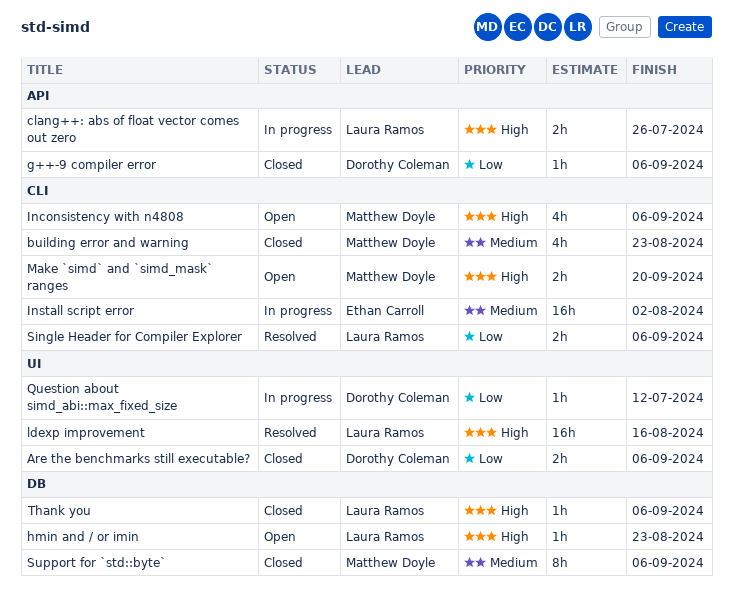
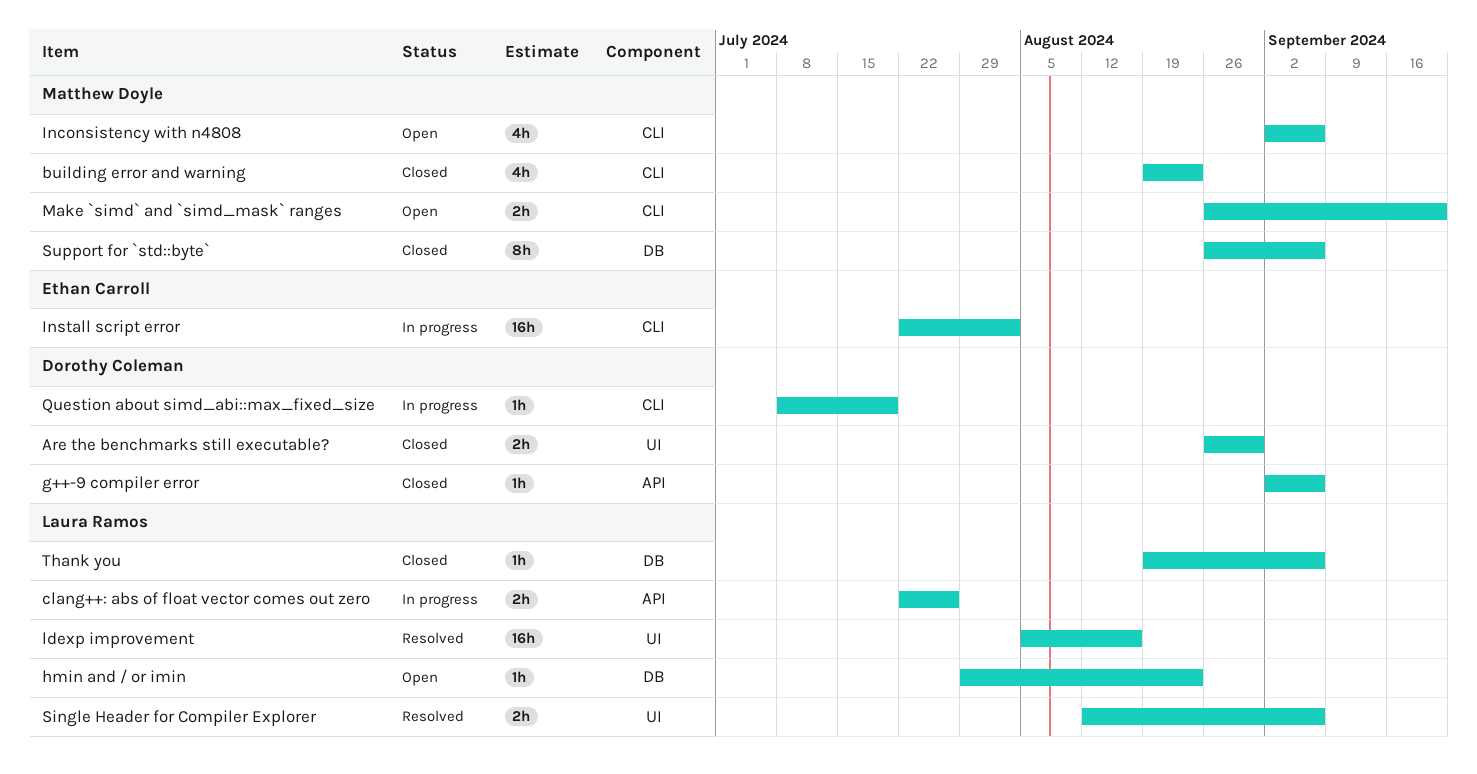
Are the benchmarks still executable?, due: Sep 6 -> Aug 30
Question about simd_abi::max_fixed_size, label: UI -> CLI
Question about simd_abi::max_fixed_size, due: Jul 12 -> Jul 19
Single Header for Compiler Explorer, label: CLI -> UI

